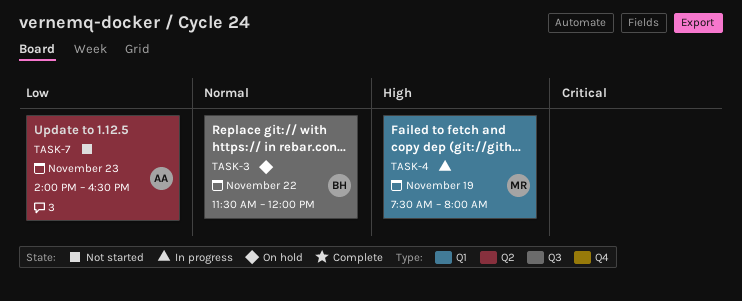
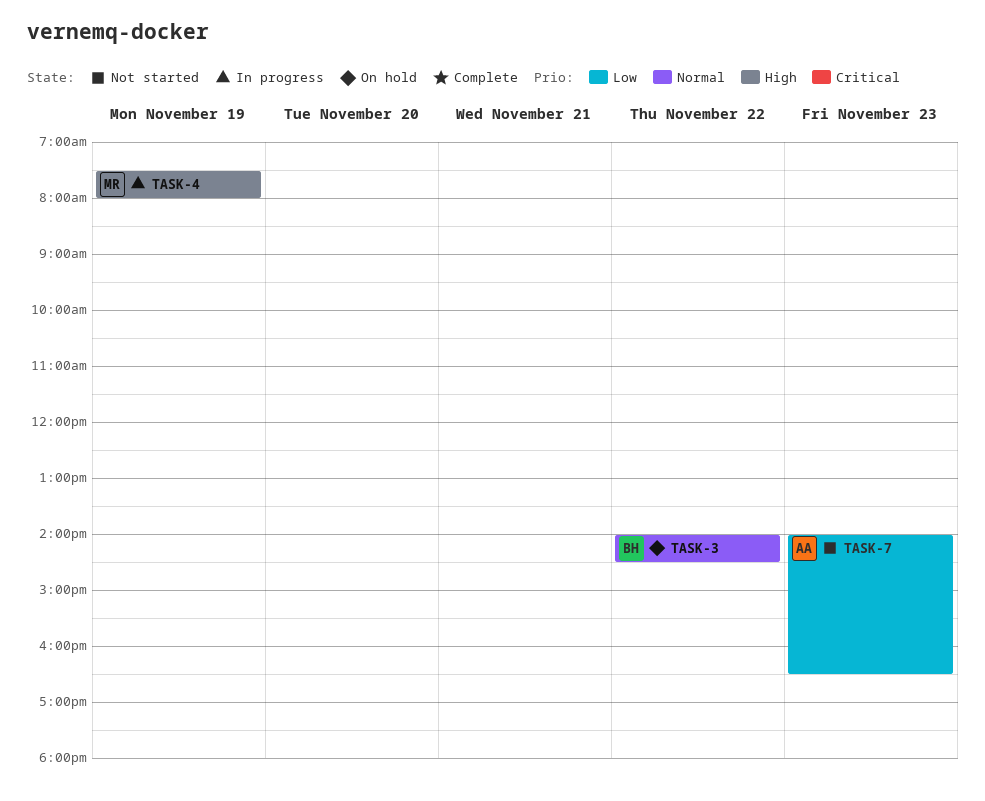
TASK-3, begins: 11:30 -> 14:00
TASK-3, ends: 12:00 -> 14:30

